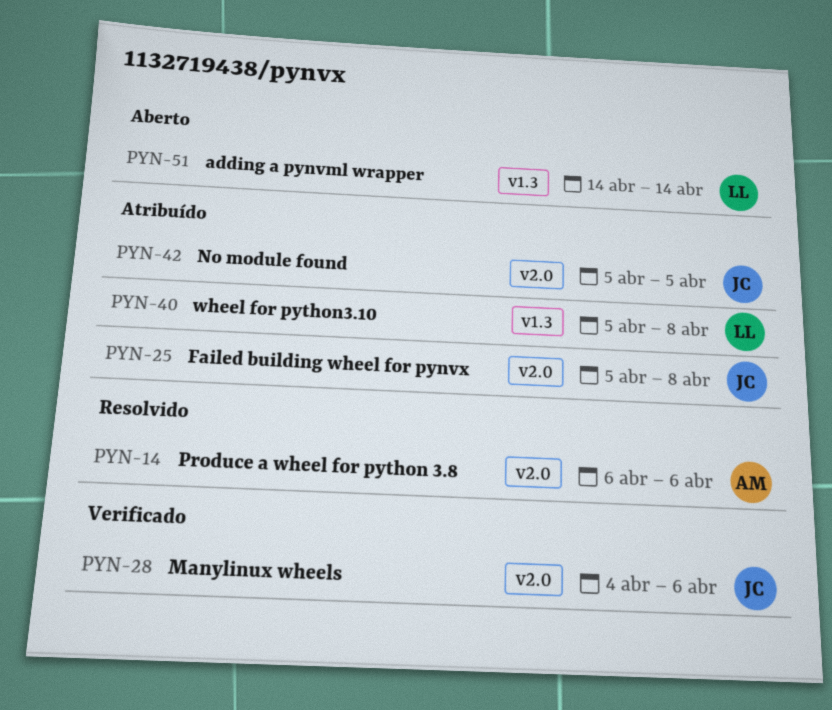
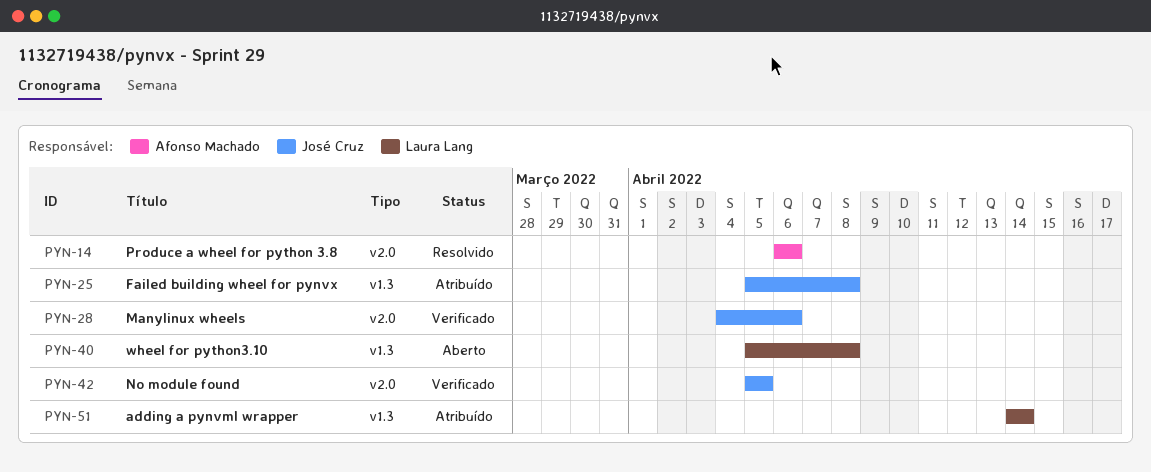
PYN-25, label: v2.0 -> v1.3
PYN-40, status: Atribuído -> Aberto
PYN-42, status: Atribuído -> Verificado
PYN-51, status: Aberto -> Atribuído

